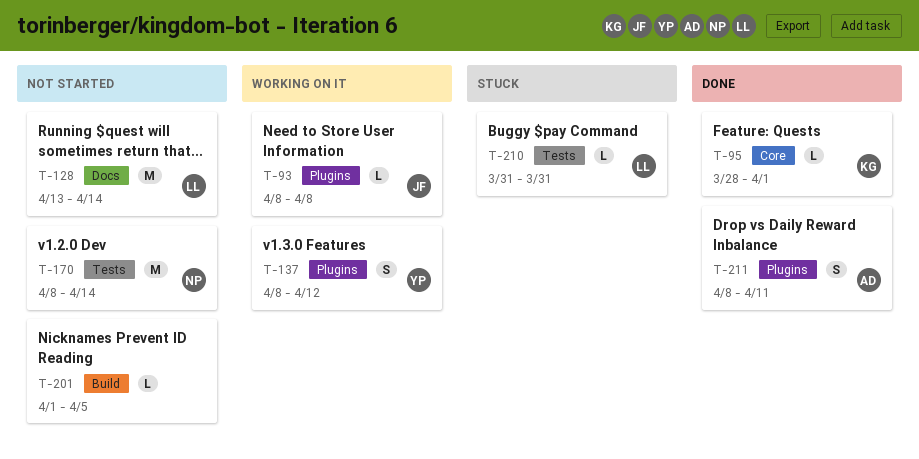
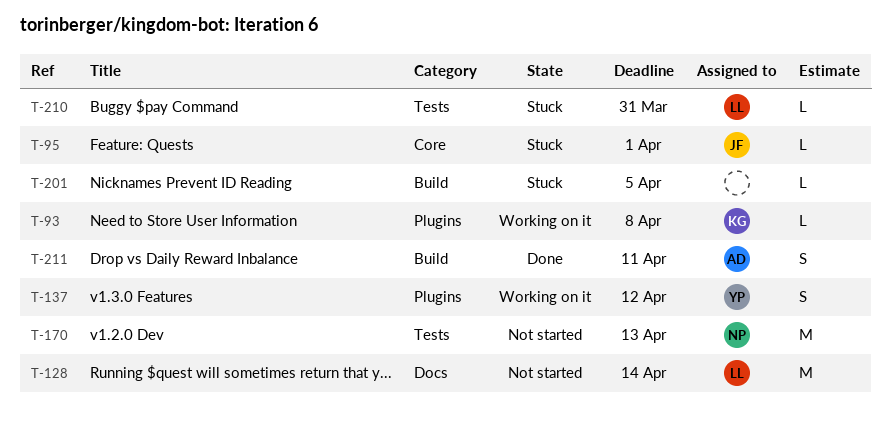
T-93, owner: JF -> KG
T-95, status: Done -> Stuck
T-95, owner: KG -> JF
T-170, due: Apr 14 -> Apr 13
T-201, status: Not started -> Stuck
T-211, label: Plugins -> Build

